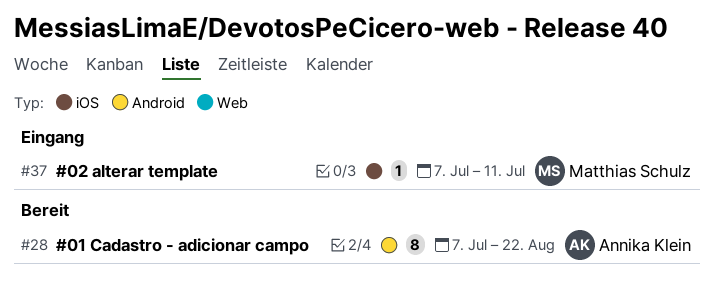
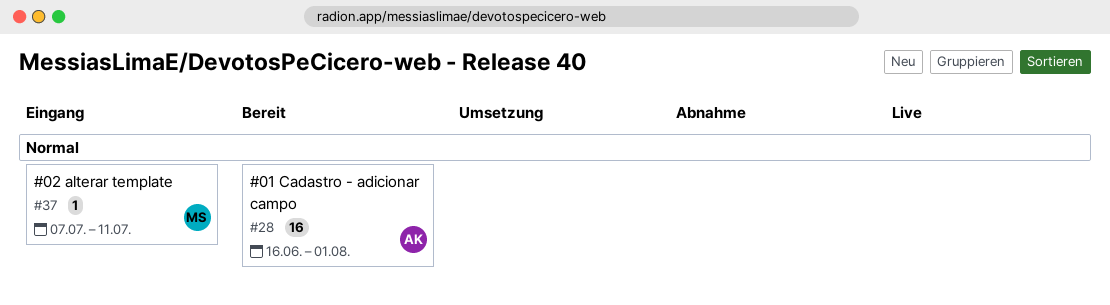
#28, estimate: 8 -> 16
#28, start: Jul 7 -> Jun 16
#28, due: Aug 22 -> Aug 1

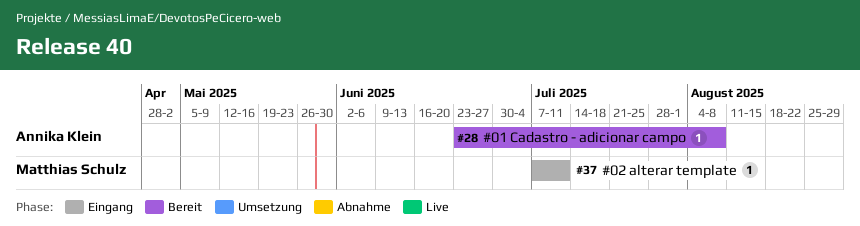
#28, estimate: 16 -> 1
#28, start: Jun 16 -> Jun 23
#28, due: Aug 1 -> Aug 8

